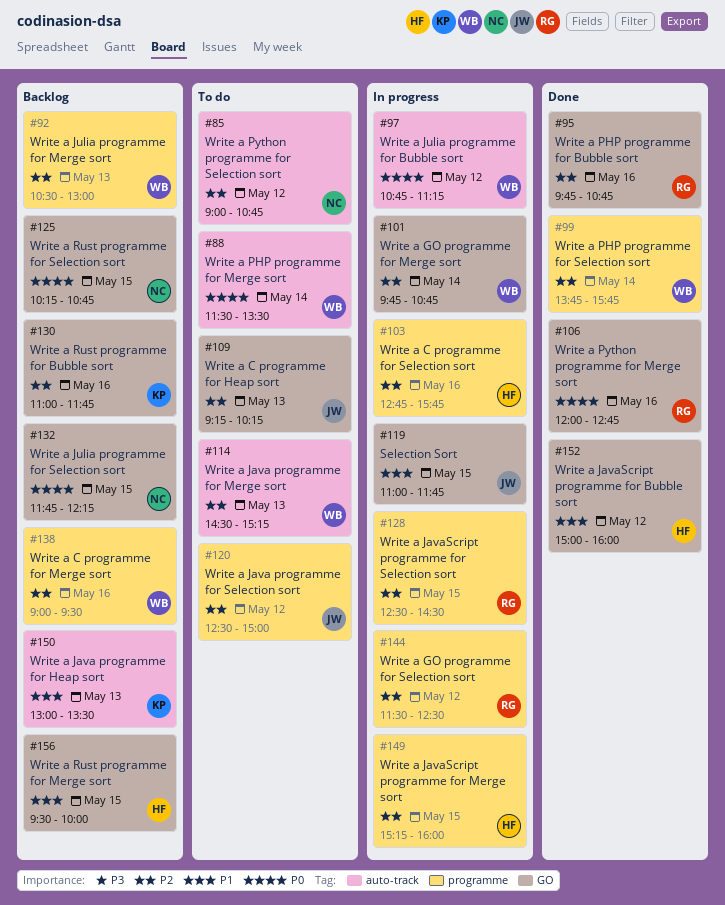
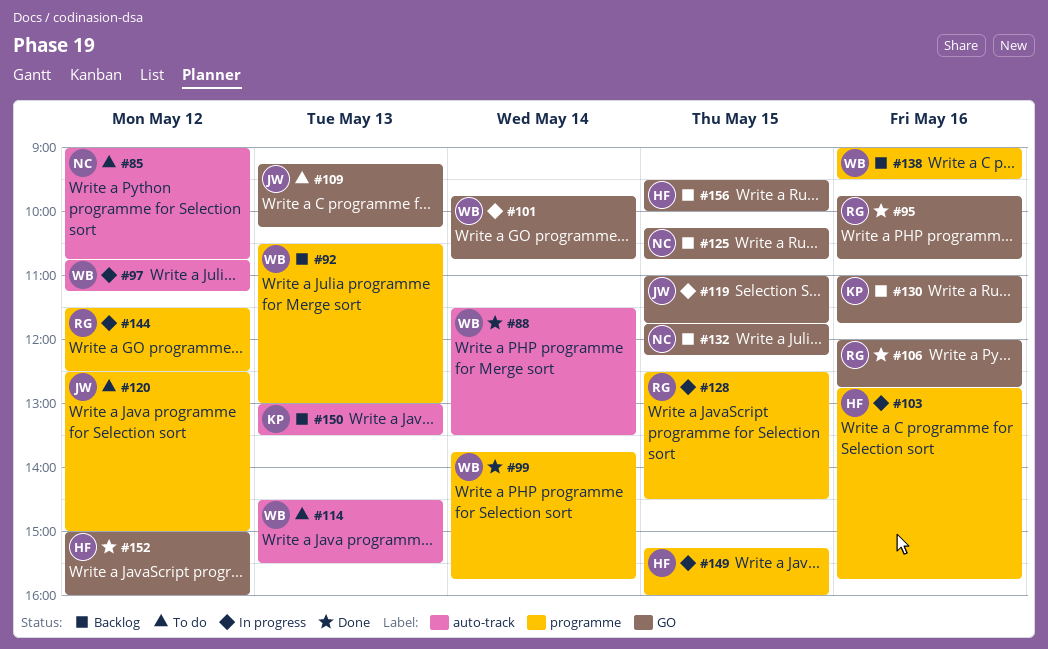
#88, status: To do -> Done
#114, ends: 15:15 -> 15:30

